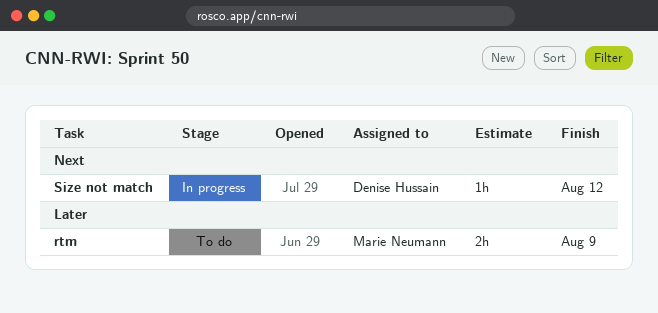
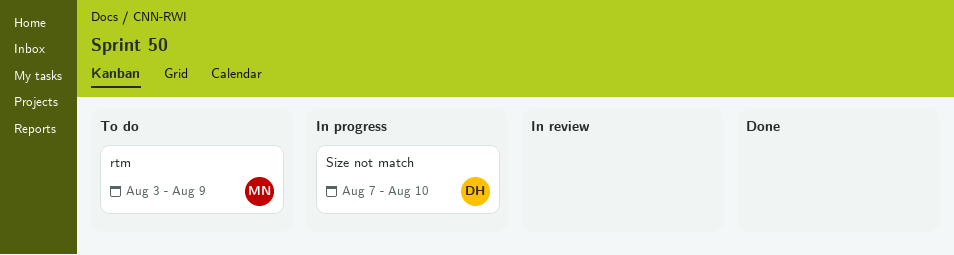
Size not match, due: Aug 12 -> Aug 10

